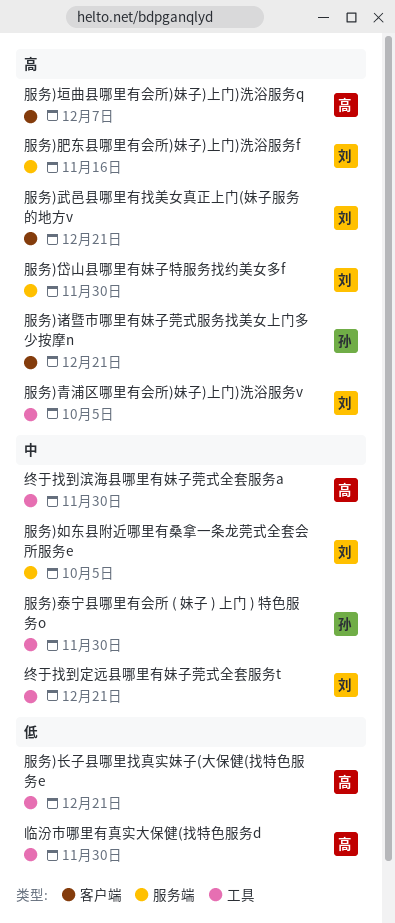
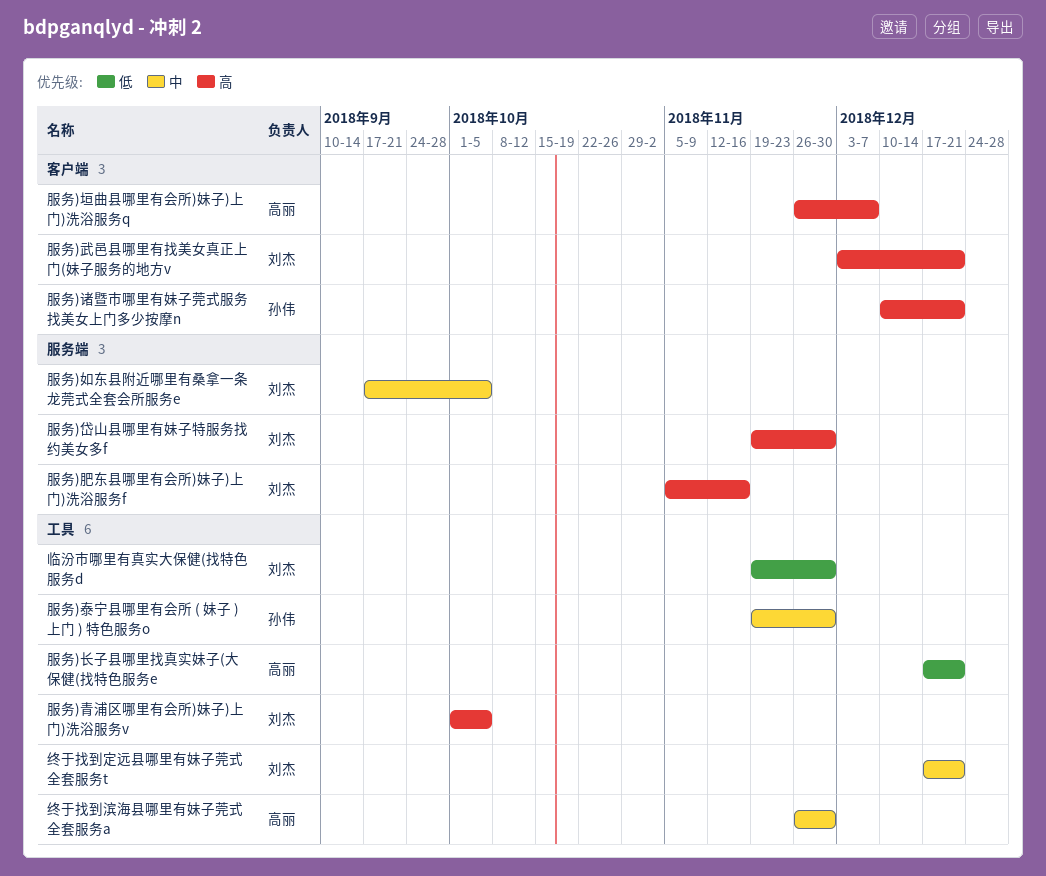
临汾市哪里有真实大保健(找特色服务d, owner: 高丽 -> 刘杰

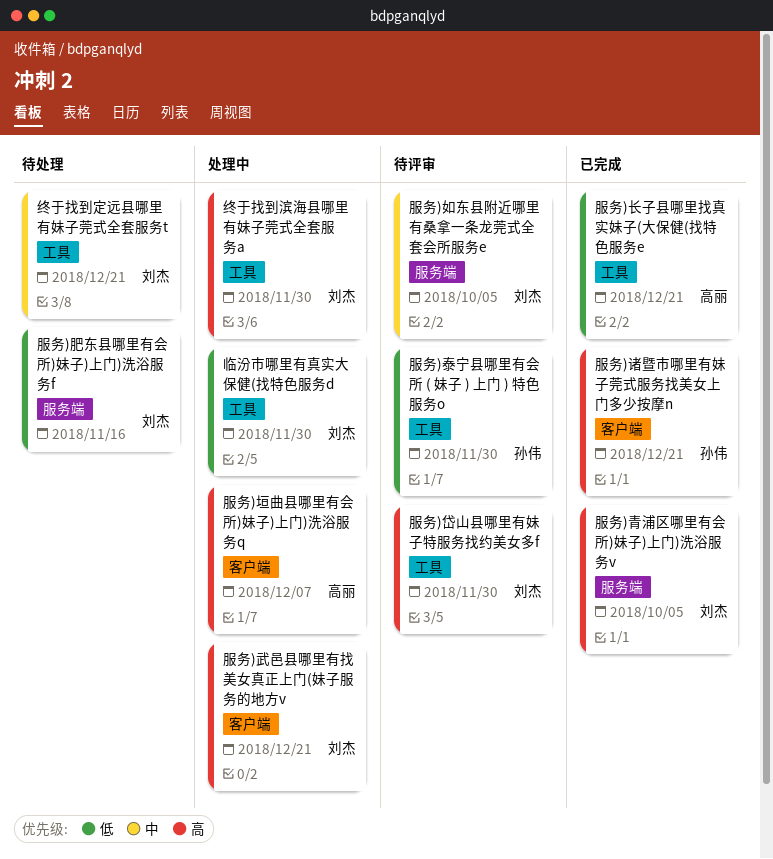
服务)岱山县哪里有妹子特服务找约美女多f, label: 服务端 -> 工具
服务)泰宁县哪里有会所 ( 妹子 ) 上门 ) 特色服务o, priority: 中 -> 低
服务)肥东县哪里有会所)妹子)上门)洗浴服务f, priority: 高 -> 低
服务)青浦区哪里有会所)妹子)上门)洗浴服务v, label: 工具 -> 服务端
终于找到滨海县哪里有妹子莞式全套服务a, owner: 高丽 -> 刘杰
终于找到滨海县哪里有妹子莞式全套服务a, priority: 中 -> 高

